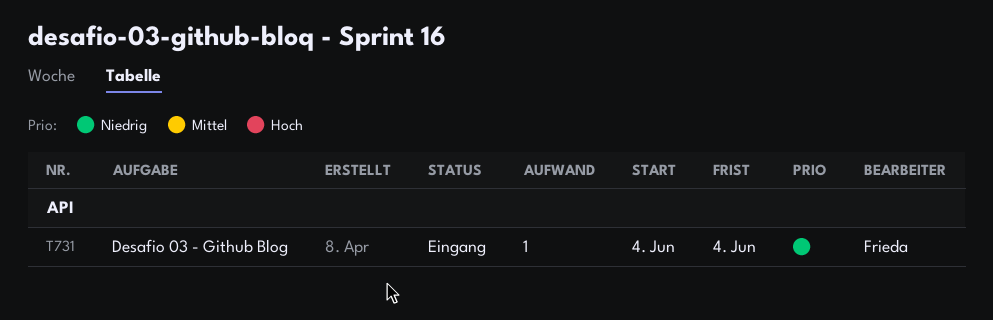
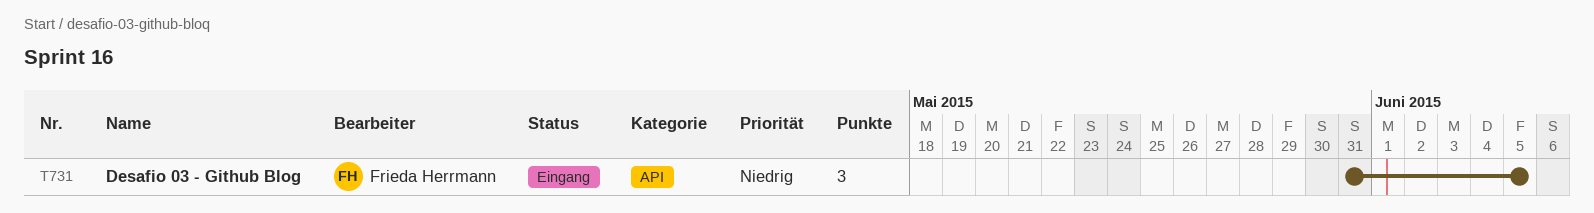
T731, estimate: 1 -> 3
T731, start: Jun 4 -> May 31
T731, due: Jun 4 -> Jun 5

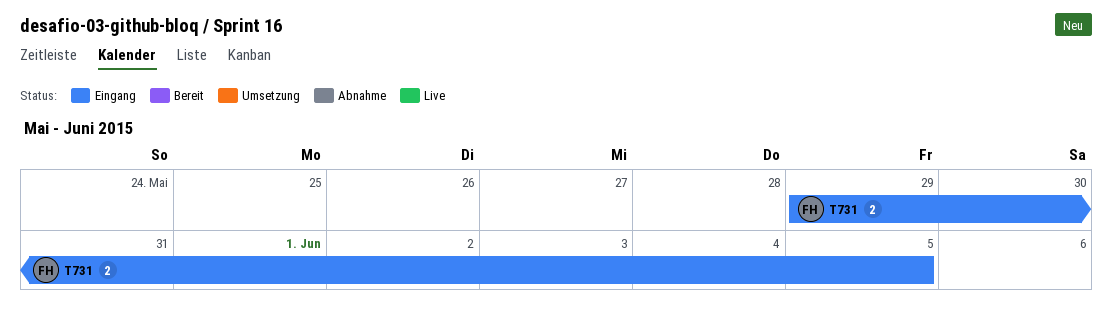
T731, estimate: 3 -> 2
T731, start: May 31 -> May 29

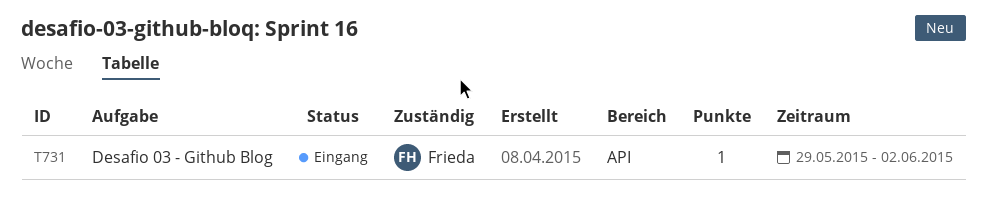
T731, estimate: 2 -> 1
T731, due: Jun 5 -> Jun 2

